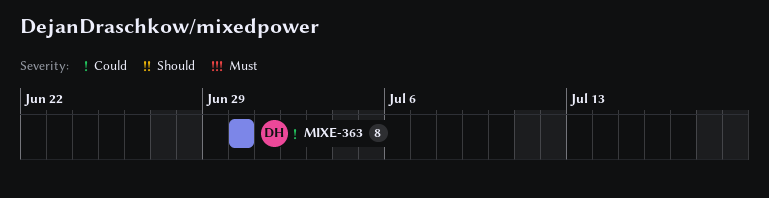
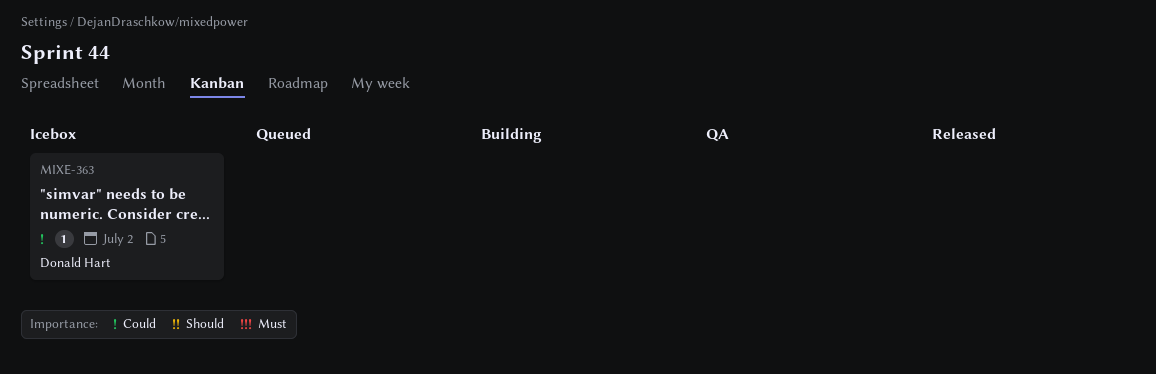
MIXE-363, estimate: 8 -> 1
MIXE-363, due: Jun 30 -> Jul 2

